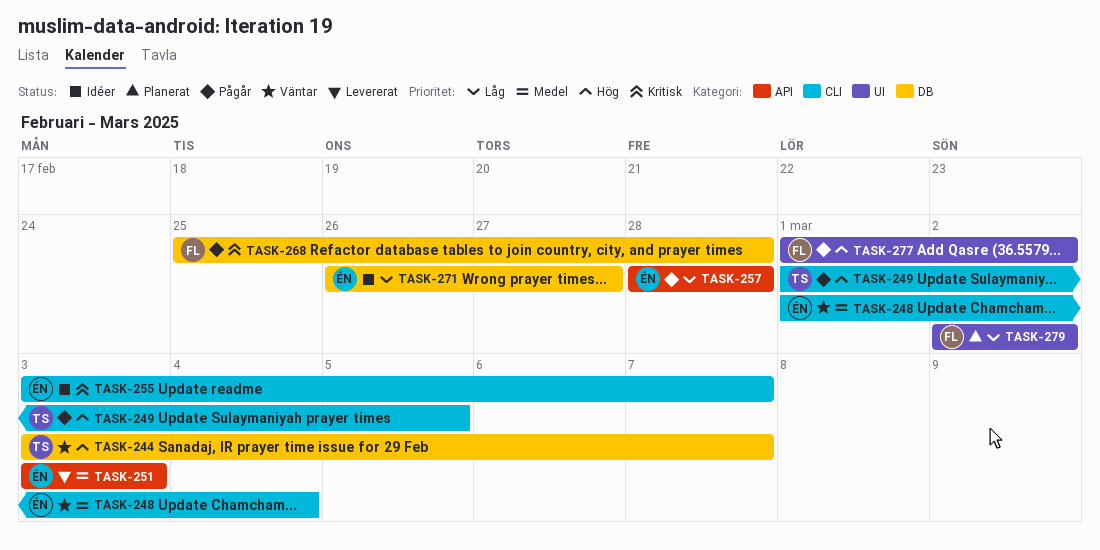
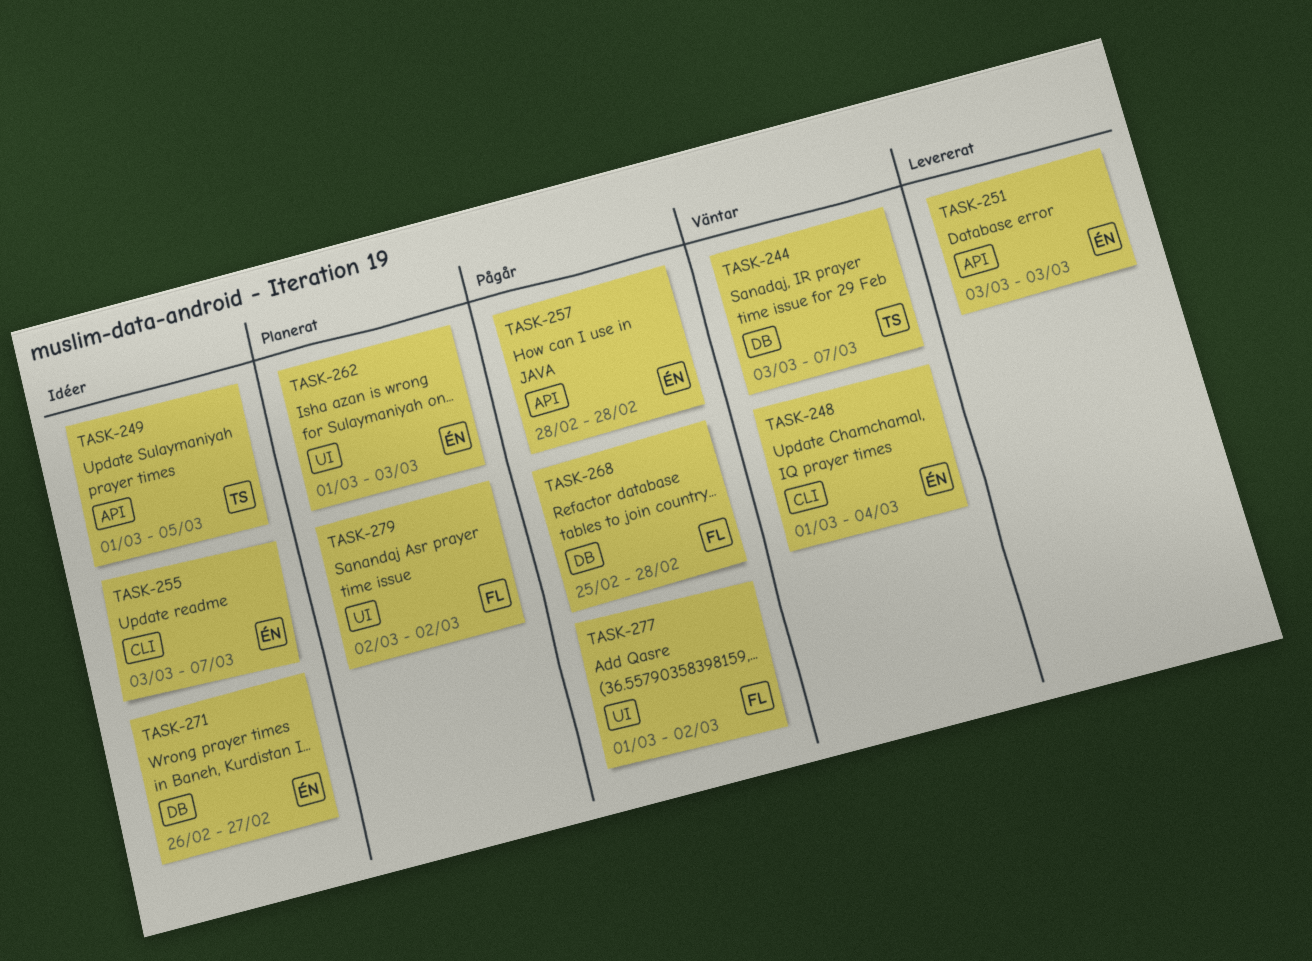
TASK-249, status: Pågår -> Idéer
TASK-249, label: CLI -> API
TASK-262: none -> present

